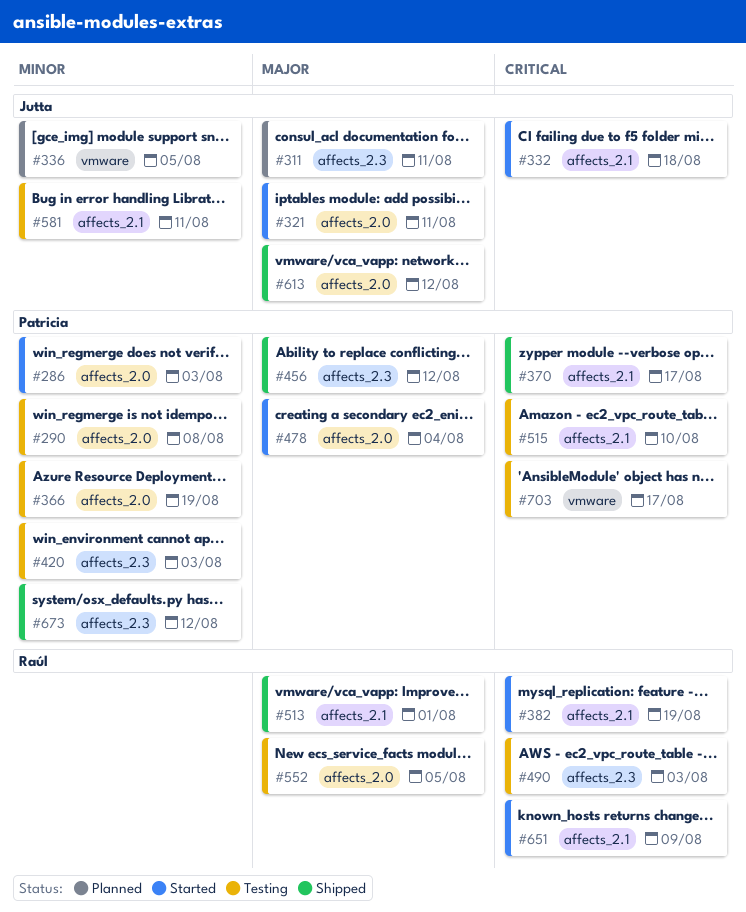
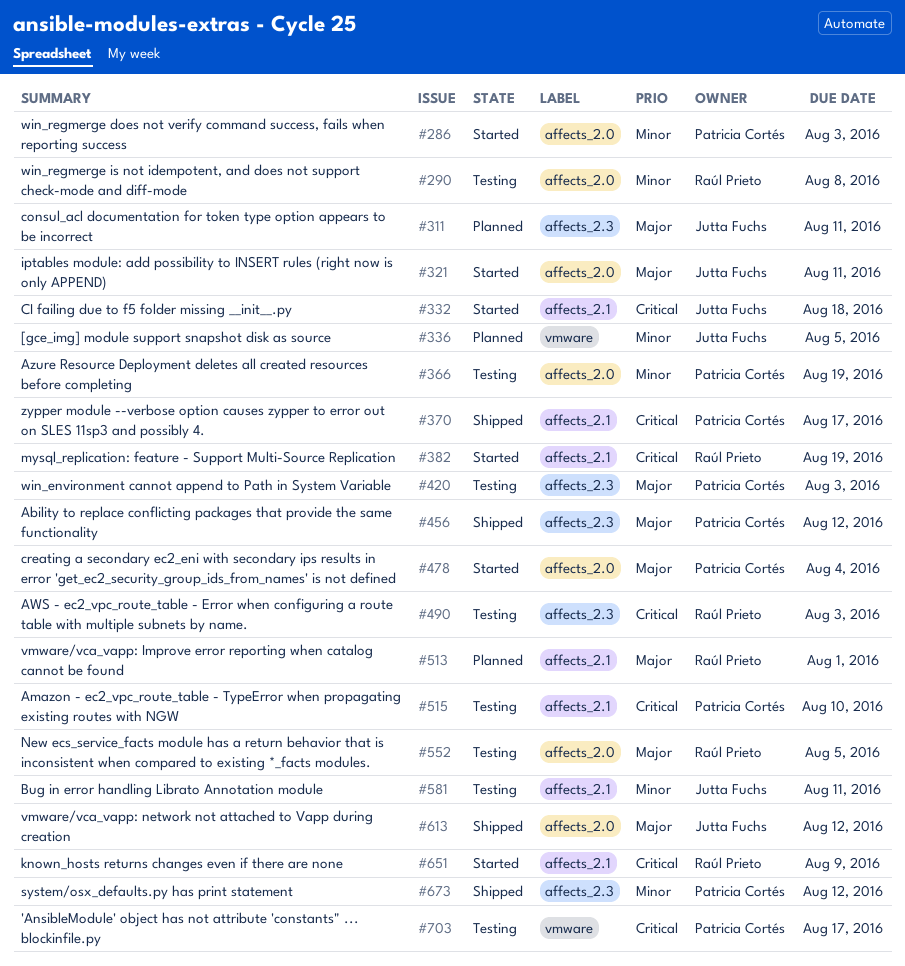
#290, owner: Patricia Cortés -> Raúl Prieto
#420, priority: Minor -> Major
#513, status: Shipped -> Planned

